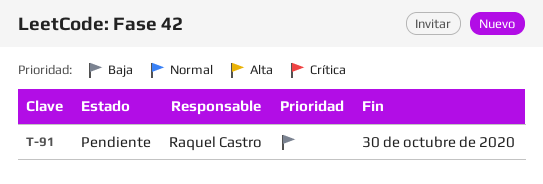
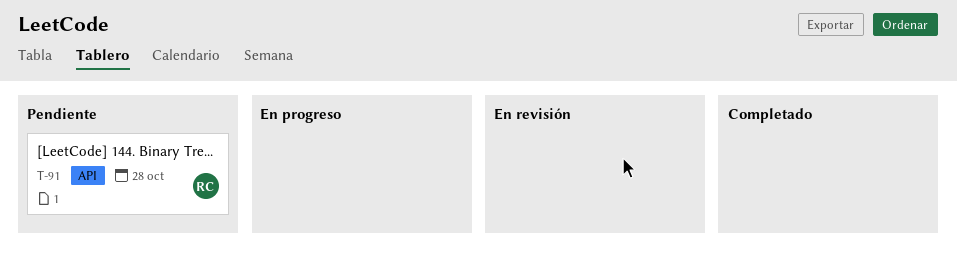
T-91, due: Oct 30 -> Oct 28

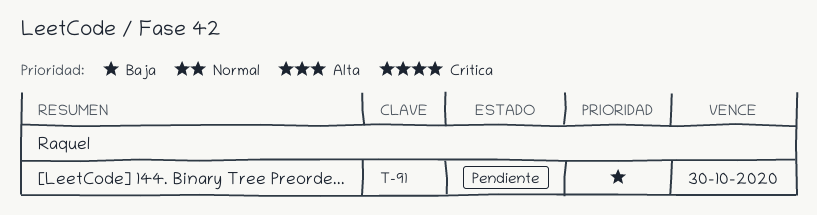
T-91, due: Oct 28 -> Oct 30

